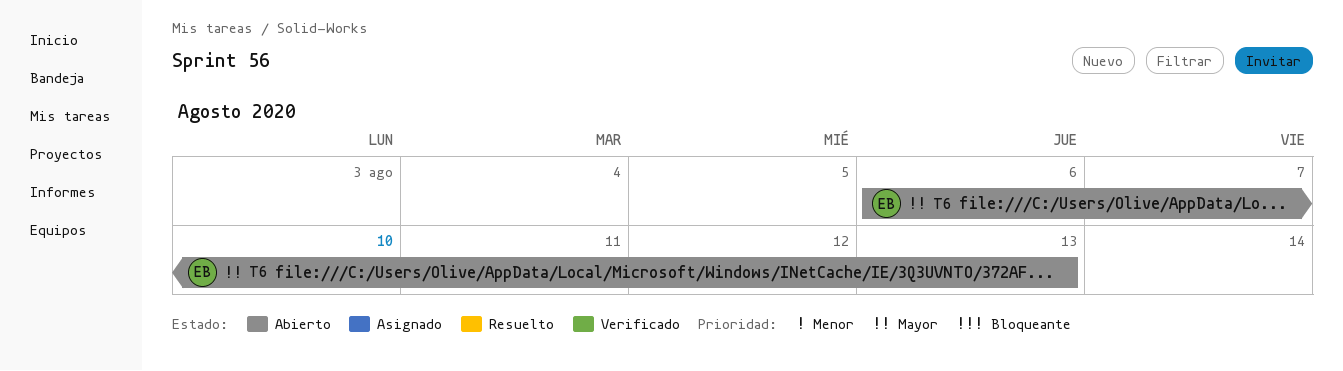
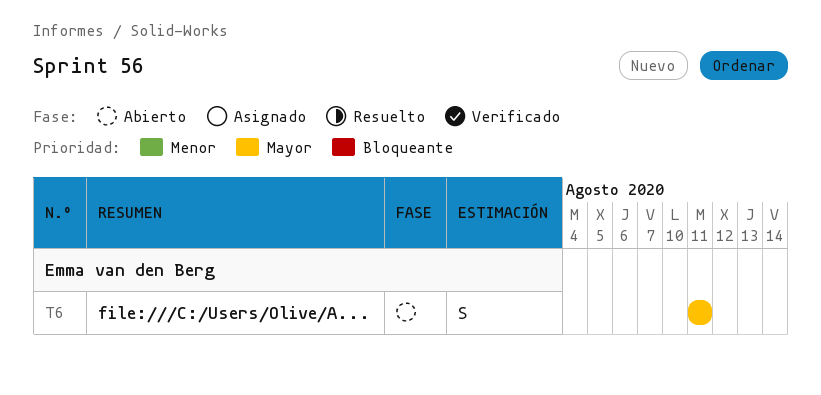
T6, start: Aug 6 -> Aug 11
T6, due: Aug 13 -> Aug 11

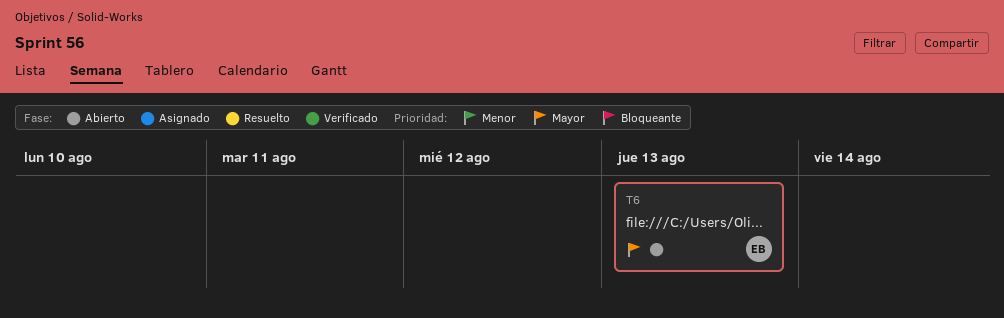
T6, due: Aug 11 -> Aug 13

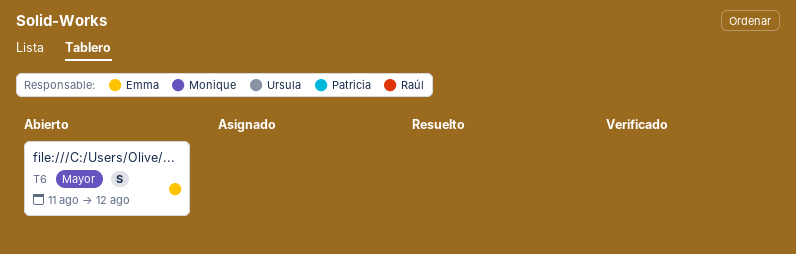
T6, due: Aug 13 -> Aug 12

